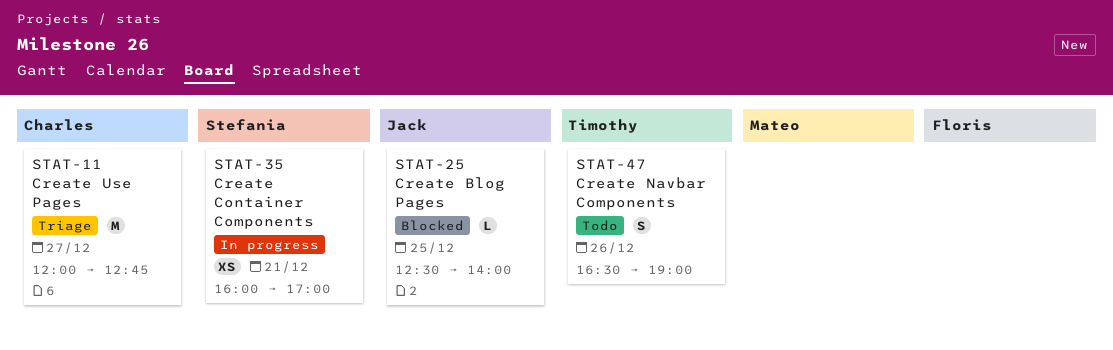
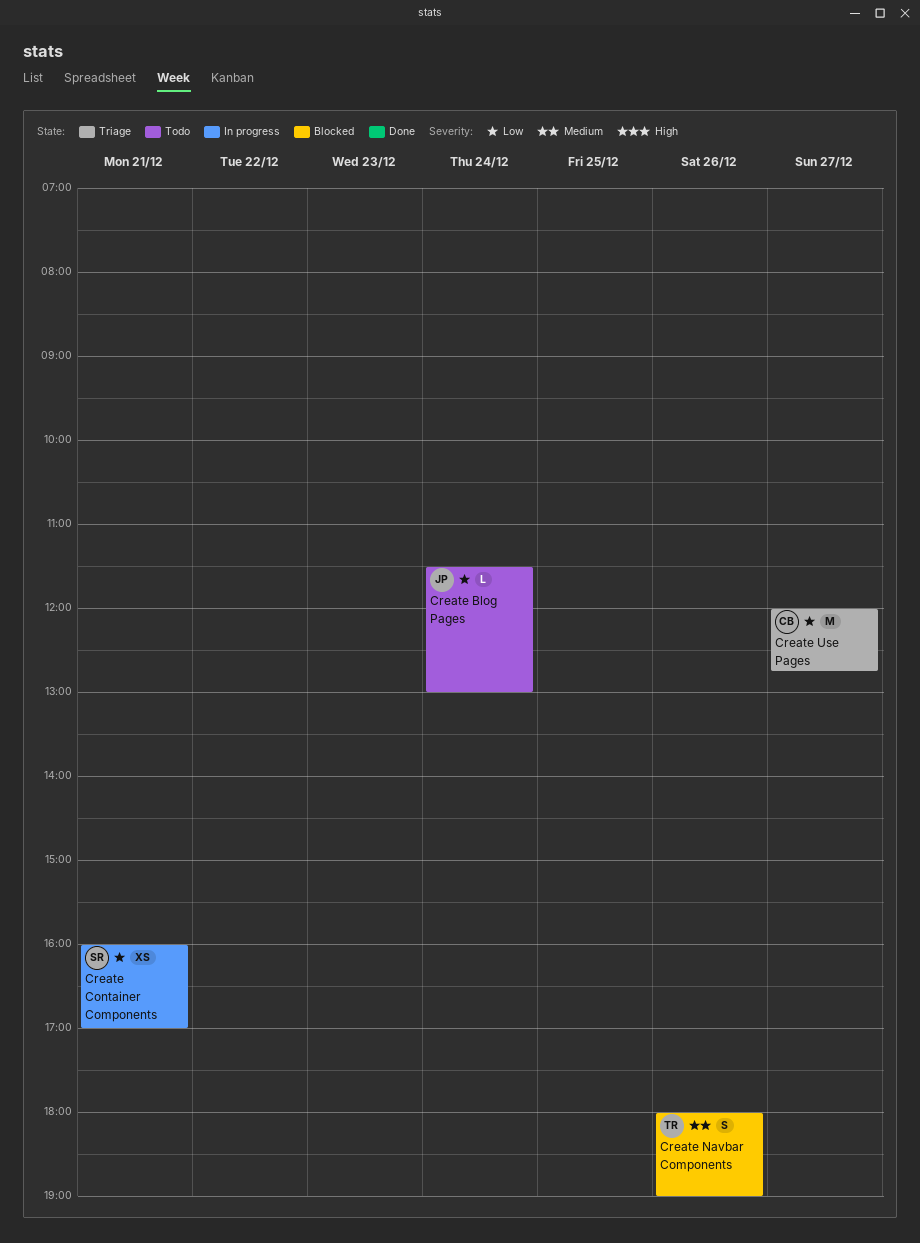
Create Blog Pages, status: Blocked -> Todo
Create Blog Pages, day: Dec 25 -> Dec 24
Create Blog Pages, begins: 12:30 -> 11:30
Create Blog Pages, ends: 14:00 -> 13:00
Create Navbar Components, status: Todo -> Blocked
Create Navbar Components, begins: 16:30 -> 18:00

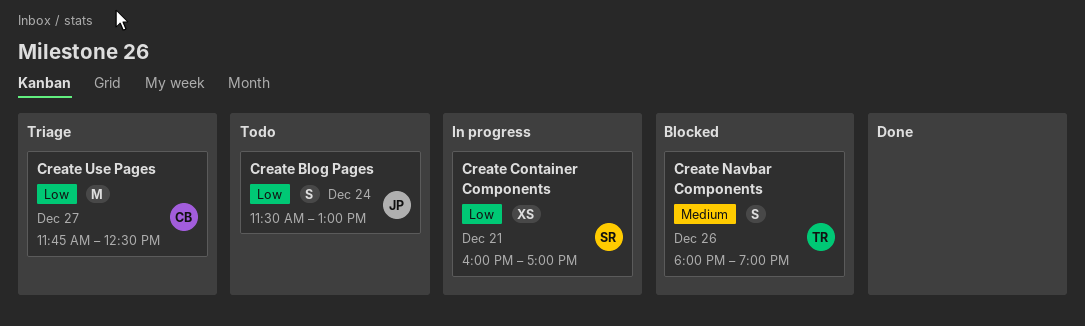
Create Blog Pages, estimate: L -> S
Create Use Pages, begins: 12:00 -> 11:45
Create Use Pages, ends: 12:45 -> 12:30

